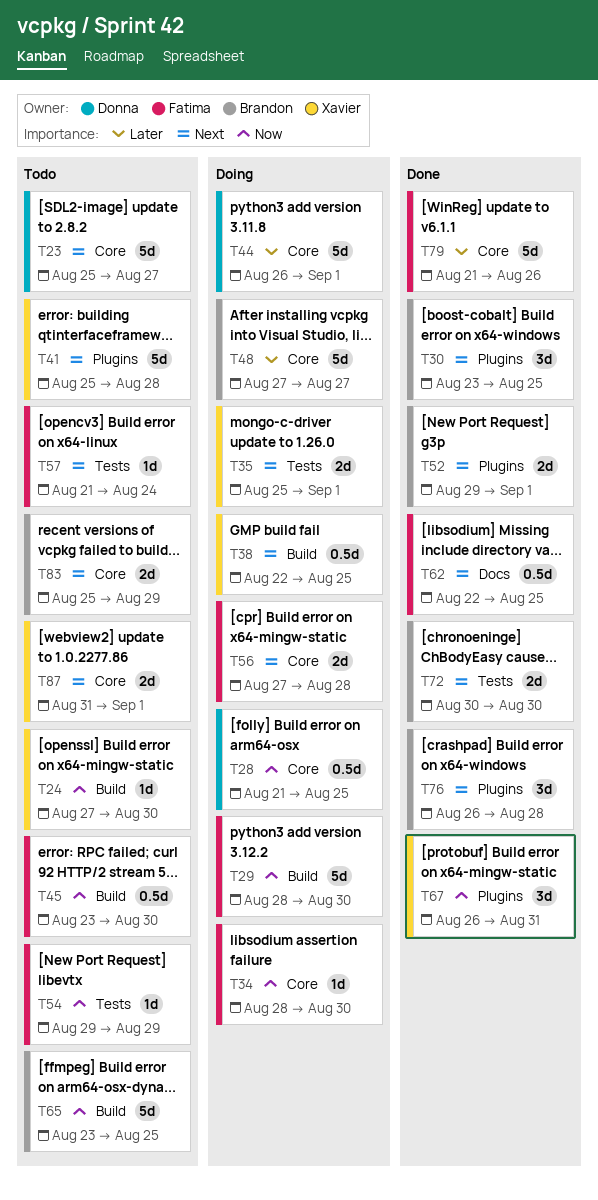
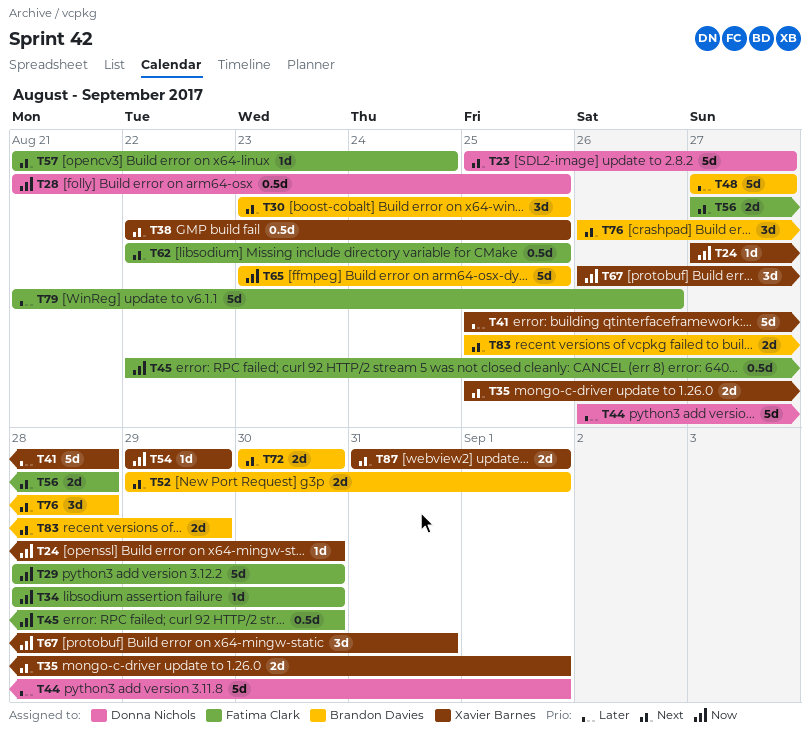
T41, priority: Next -> Later
T45, start: Aug 23 -> Aug 22
T54, owner: Fatima Clark -> Xavier Barnes

